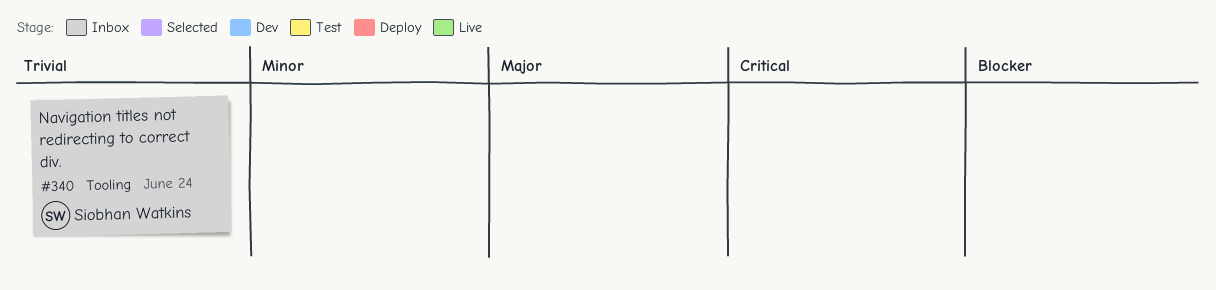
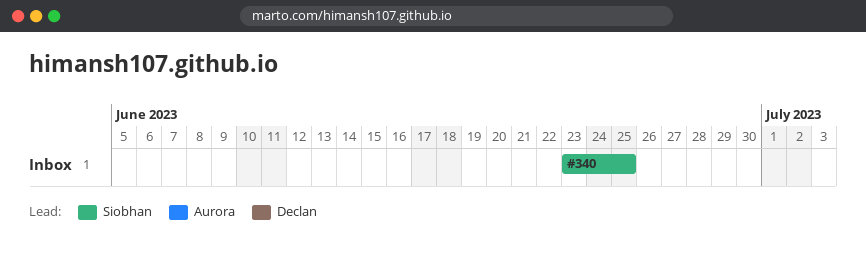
#340, due: Jun 24 -> Jun 25

